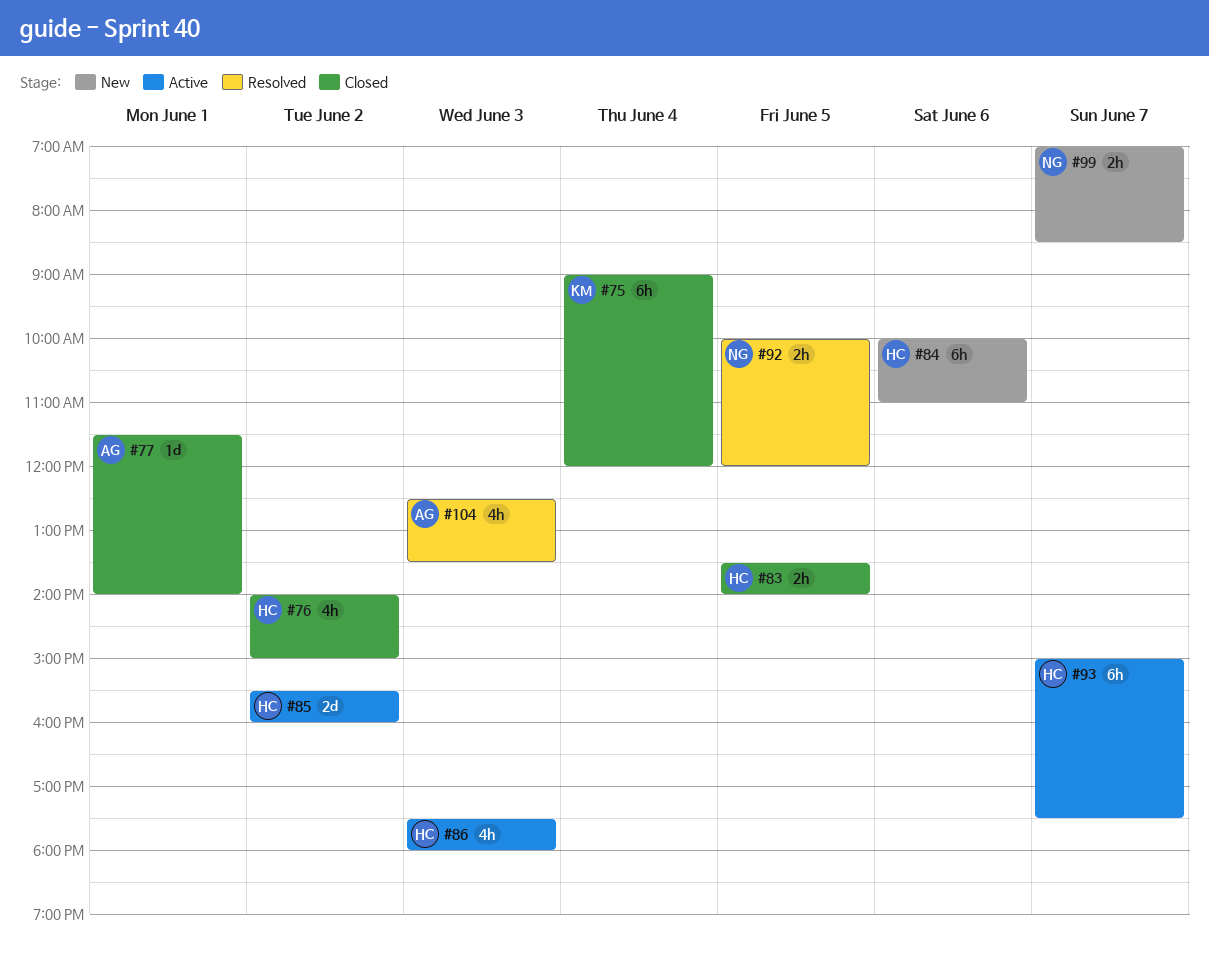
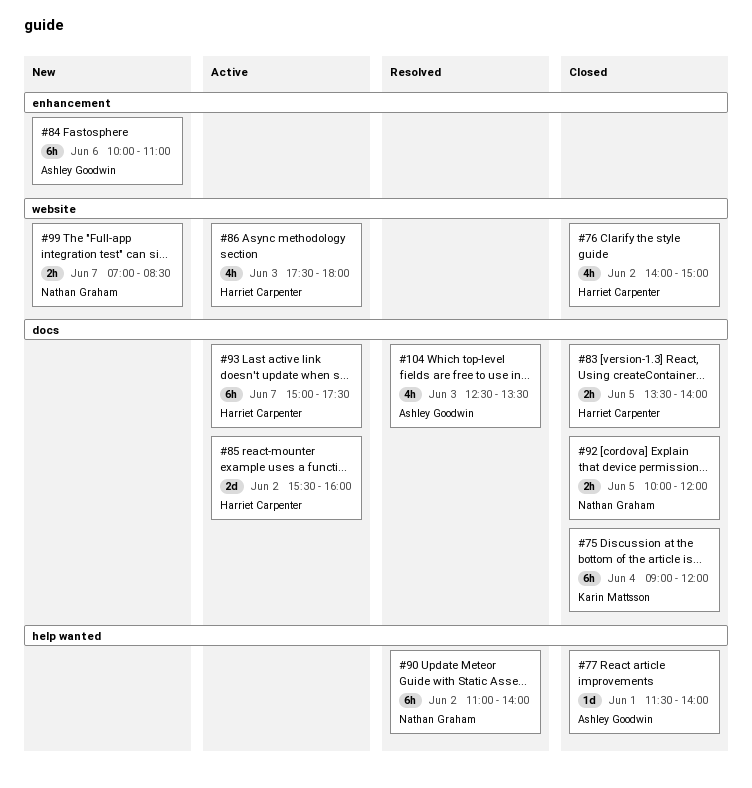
#84, owner: Harriet Carpenter -> Ashley Goodwin
#90: none -> present
#92, status: Resolved -> Closed

